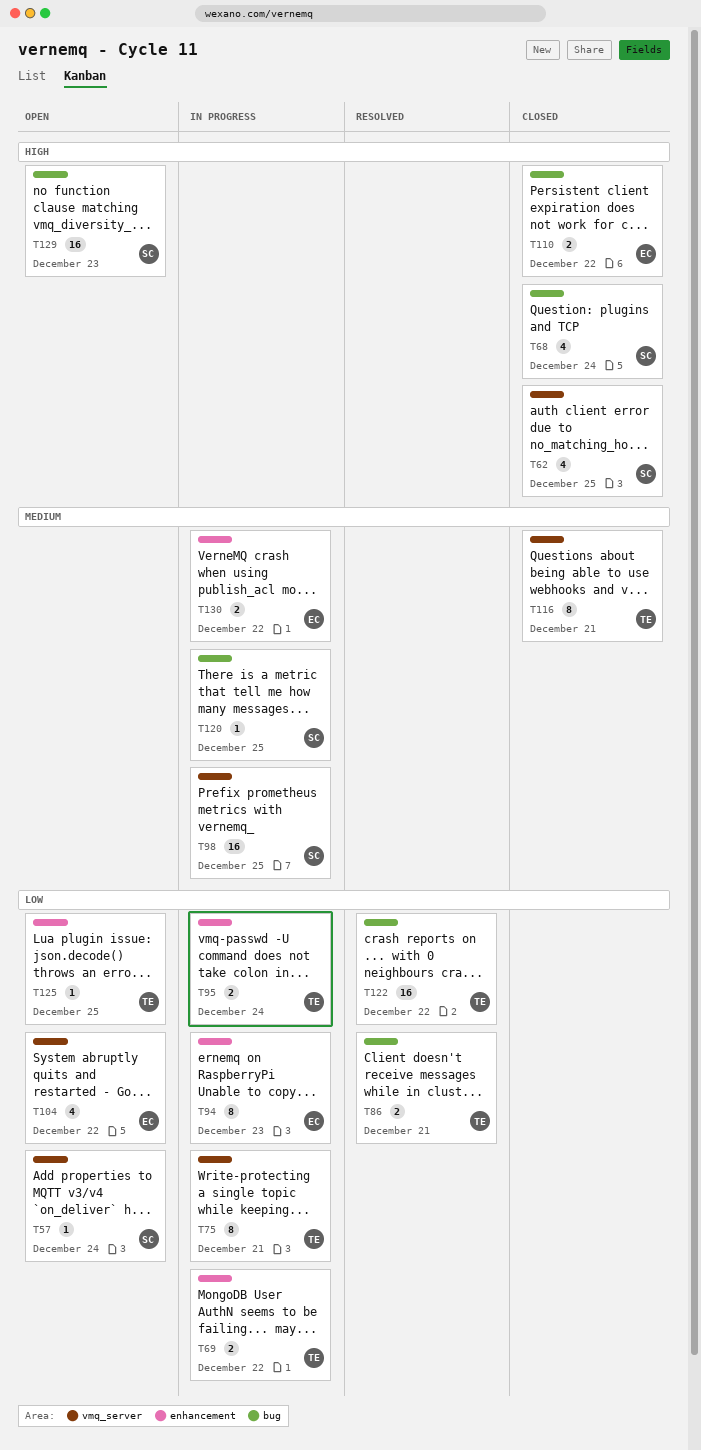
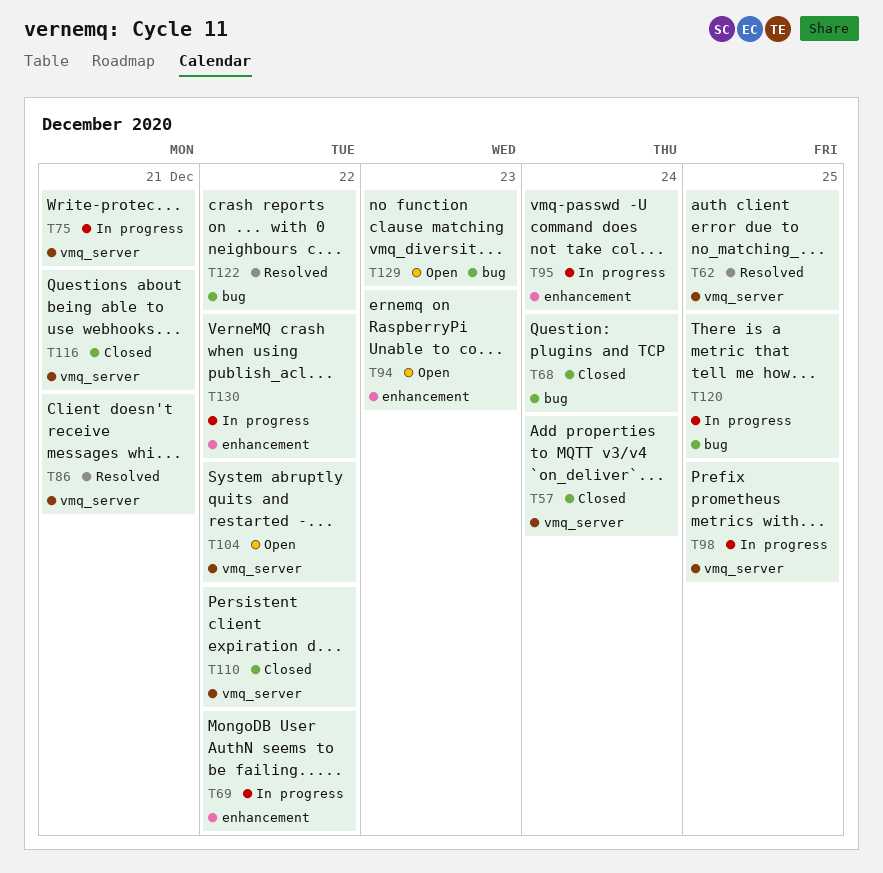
T57, status: Open -> Closed
T62, status: Closed -> Resolved
T86, label: bug -> vmq_server
T94, status: In progress -> Open
T110, label: bug -> vmq_server
T125: present -> none

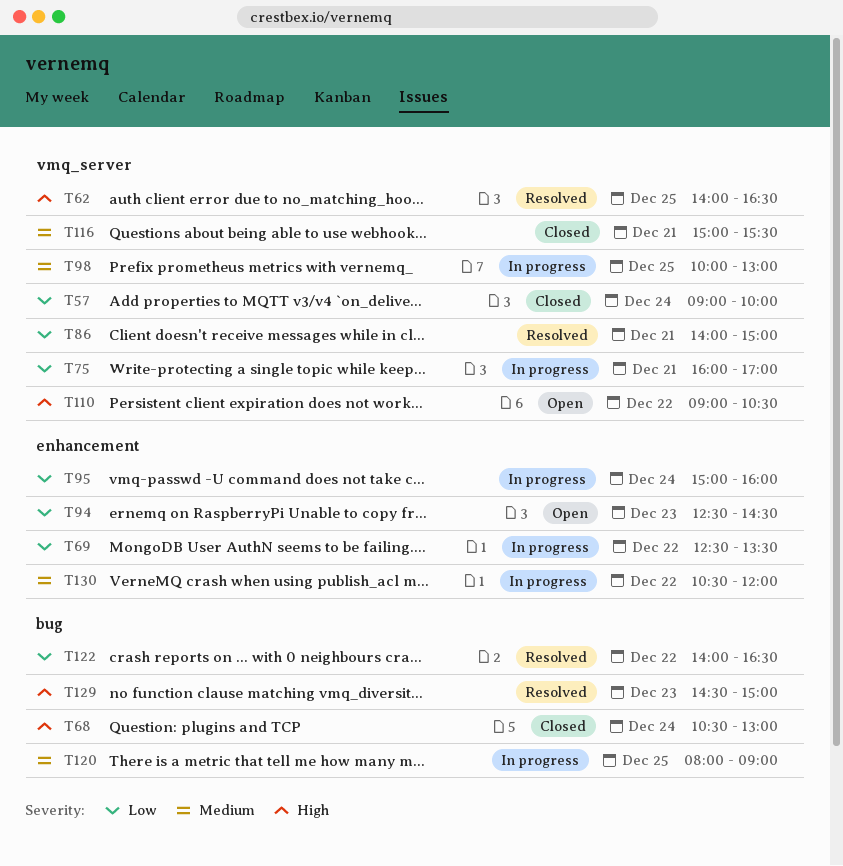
T104: present -> none
T110, status: Closed -> Open
T129, status: Open -> Resolved

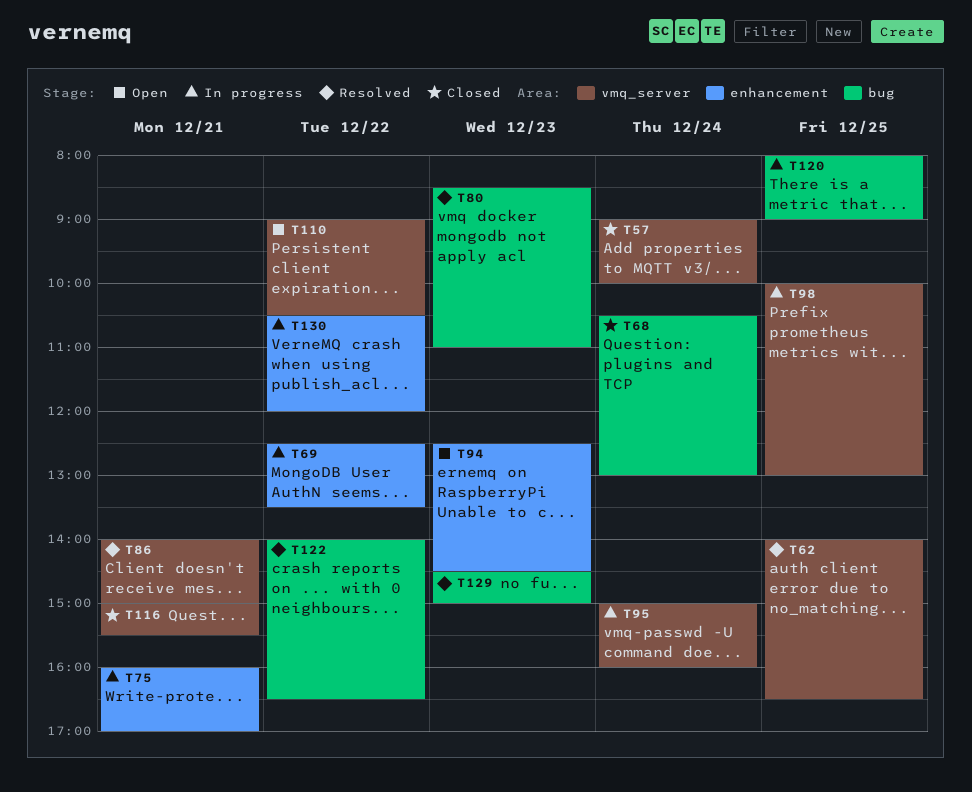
T75, label: vmq_server -> enhancement
T80: none -> present
T95, label: enhancement -> vmq_server

